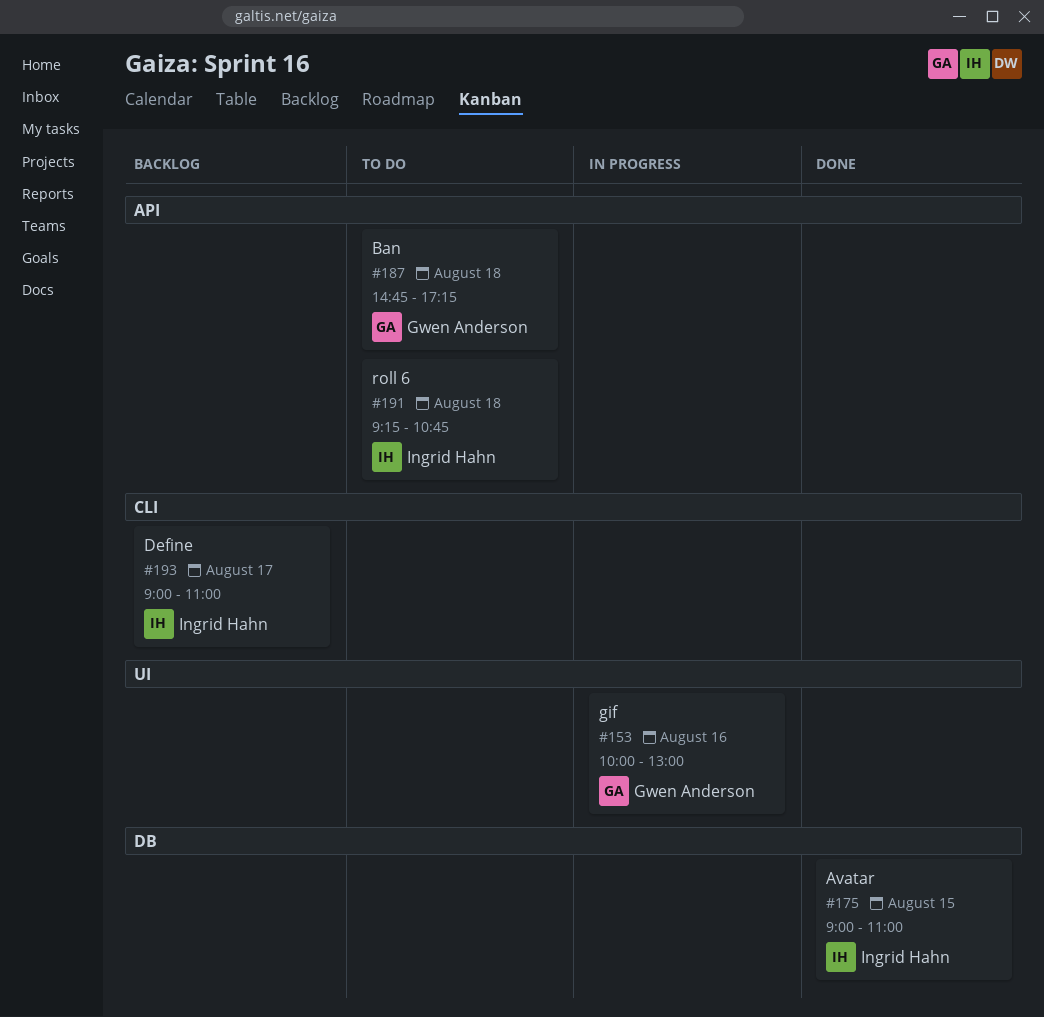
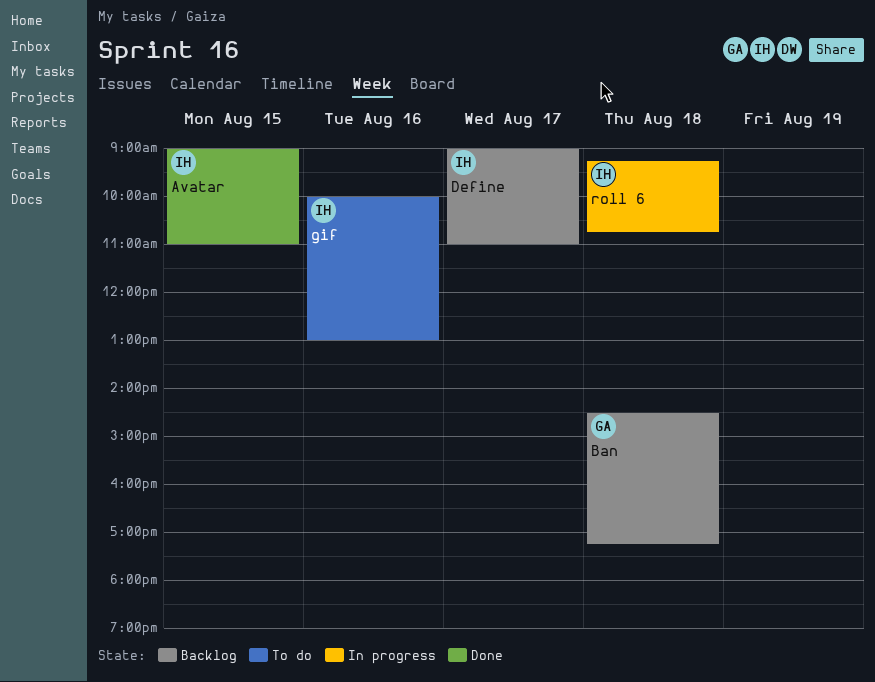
Ban, status: To do -> Backlog
Ban, begins: 14:45 -> 14:30
gif, status: In progress -> To do
gif, owner: Gwen Anderson -> Ingrid Hahn
roll 6, status: To do -> In progress

